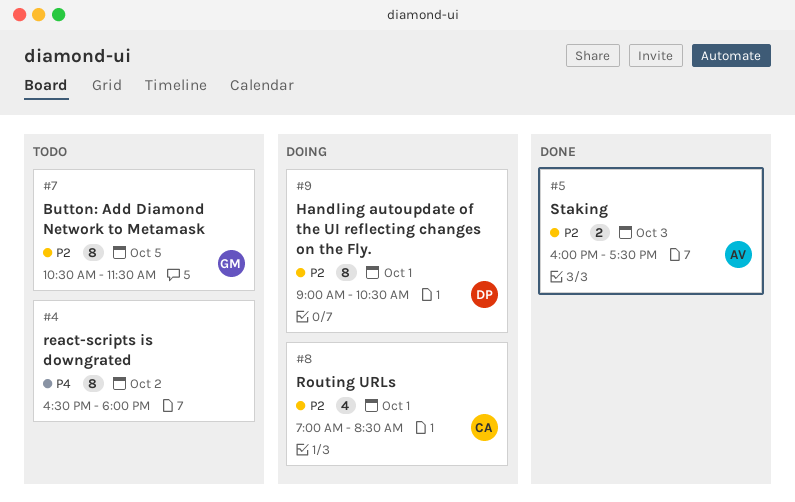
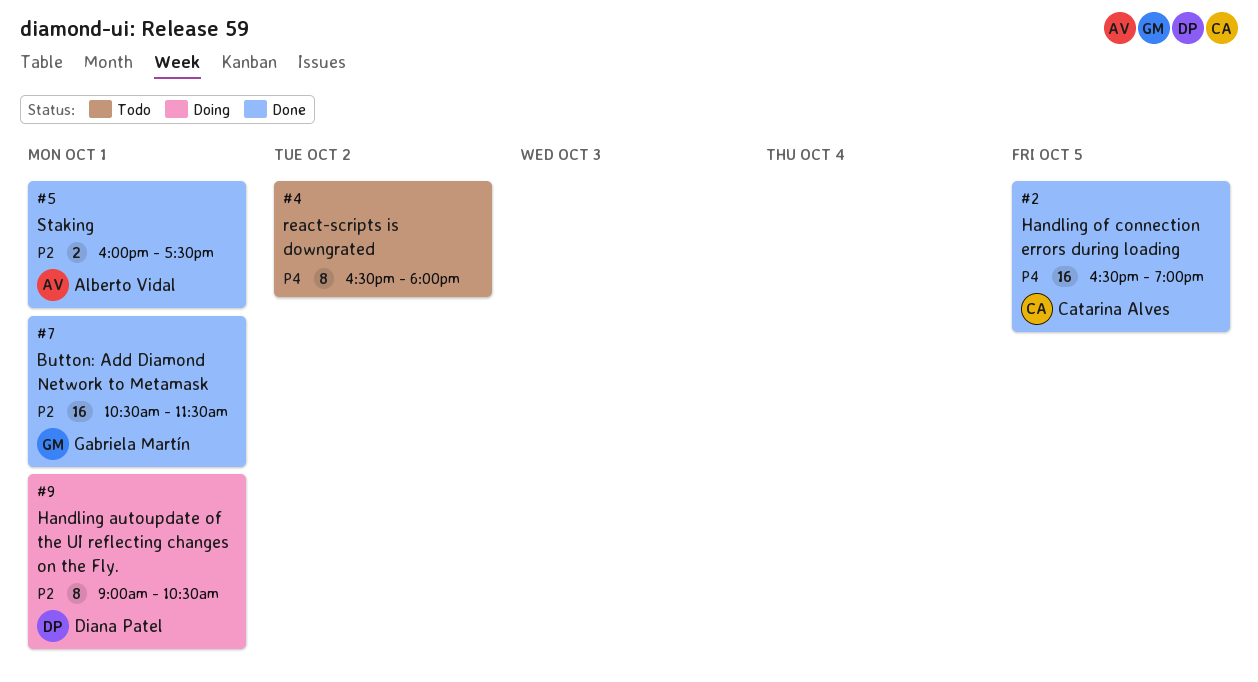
#2: none -> present
#5, day: Oct 3 -> Oct 1
#7, status: Todo -> Done
#7, estimate: 8 -> 16
#7, day: Oct 5 -> Oct 1
#8: present -> none

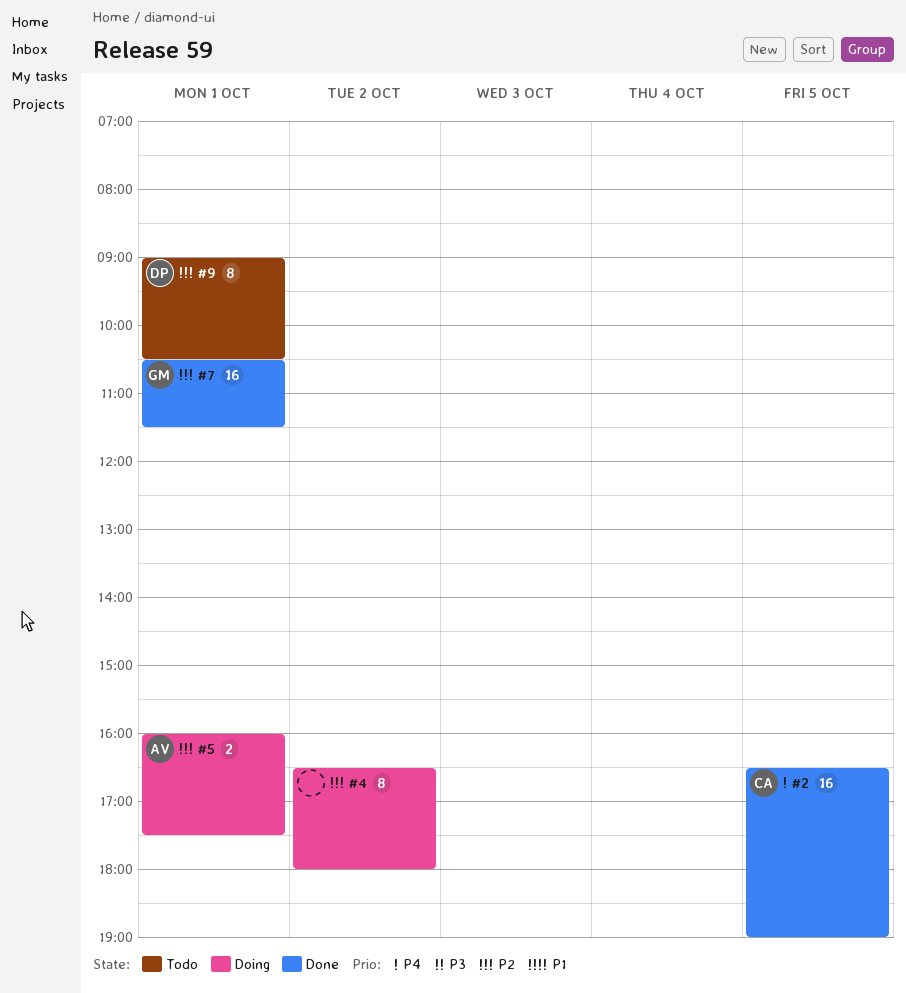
#4, status: Todo -> Doing
#4, priority: P4 -> P2
#5, status: Done -> Doing
#9, status: Doing -> Todo

